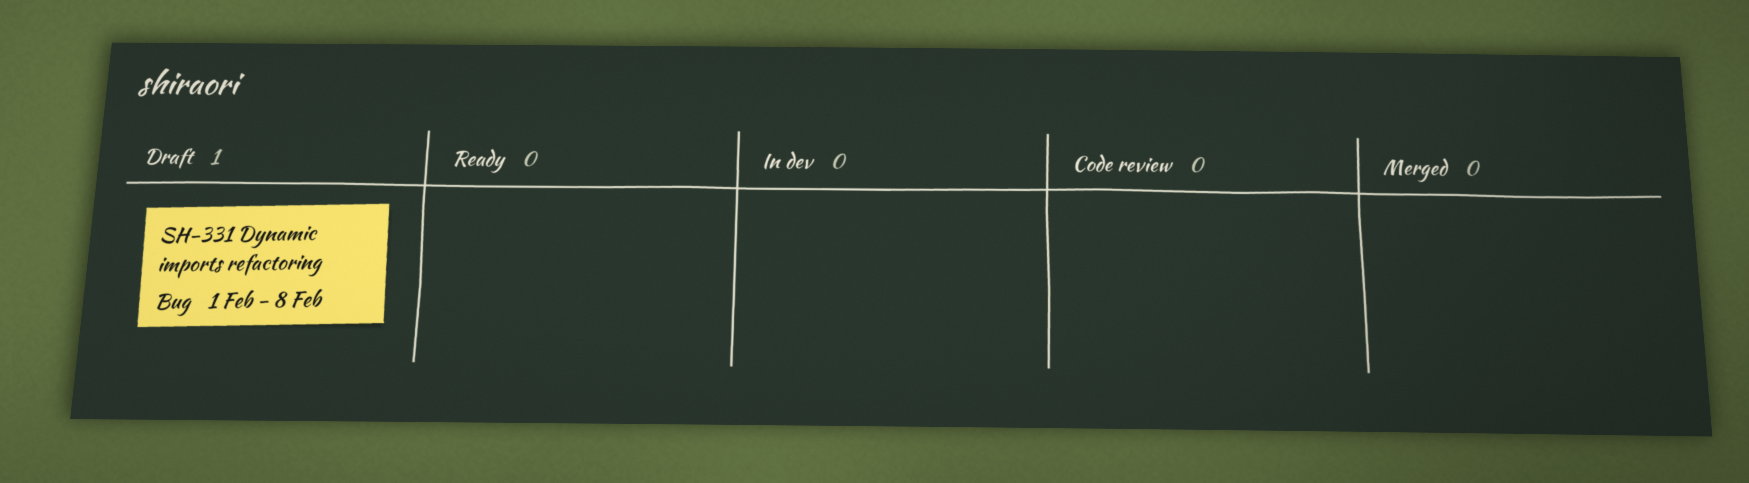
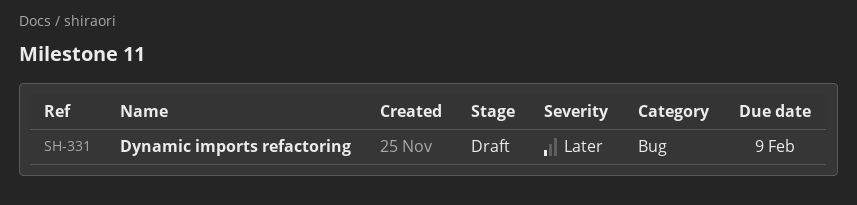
SH-331, due: Feb 8 -> Feb 9

